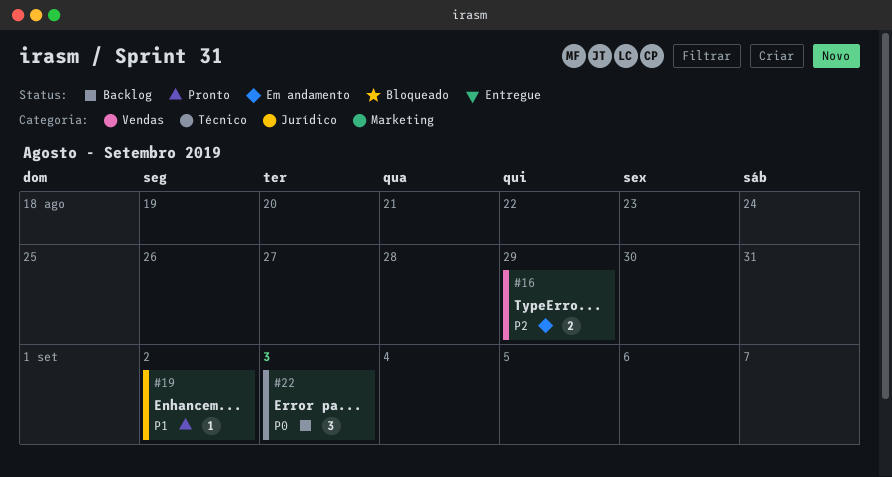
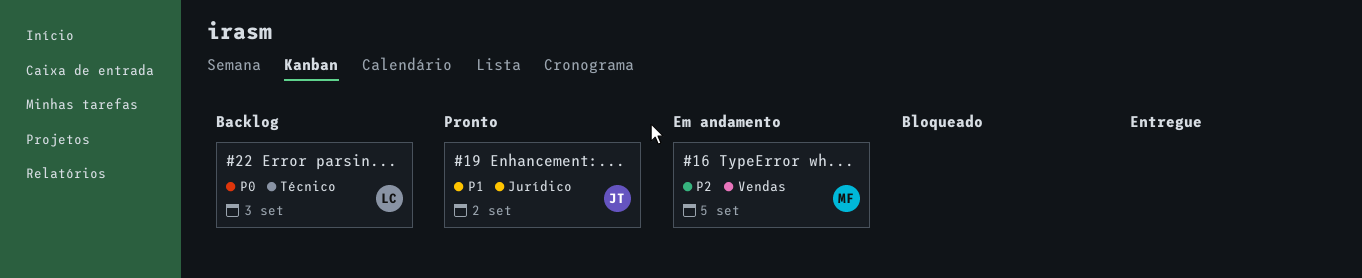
#16, due: Aug 29 -> Sep 5

